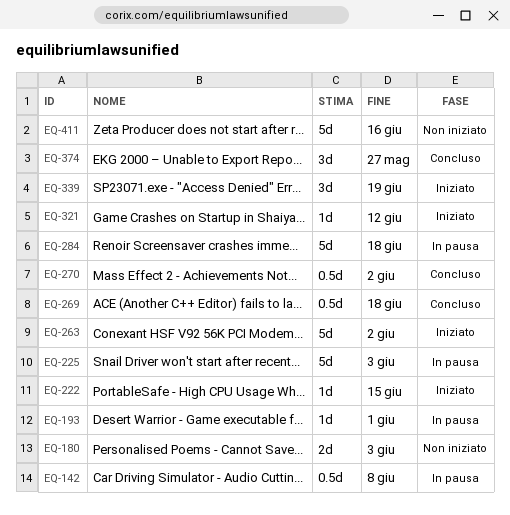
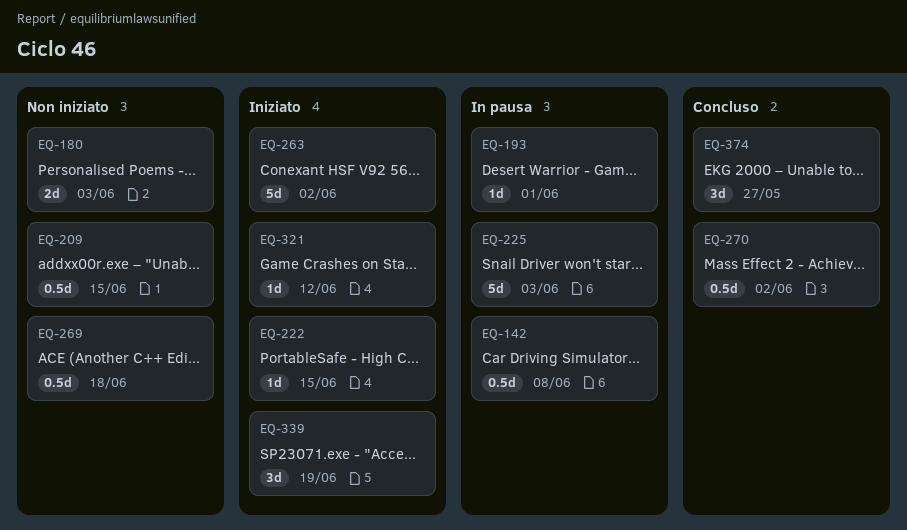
EQ-209: none -> present
EQ-269, status: Concluso -> Non iniziato
EQ-284: present -> none
EQ-411: present -> none

